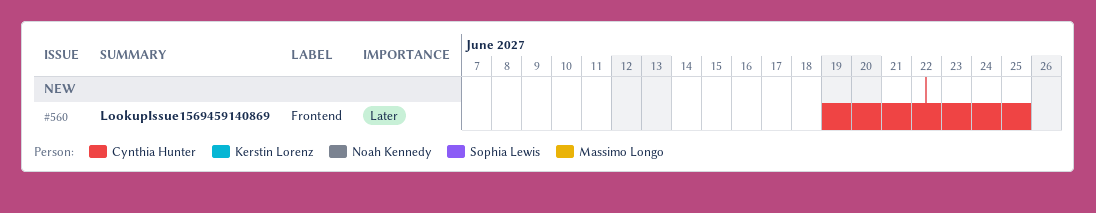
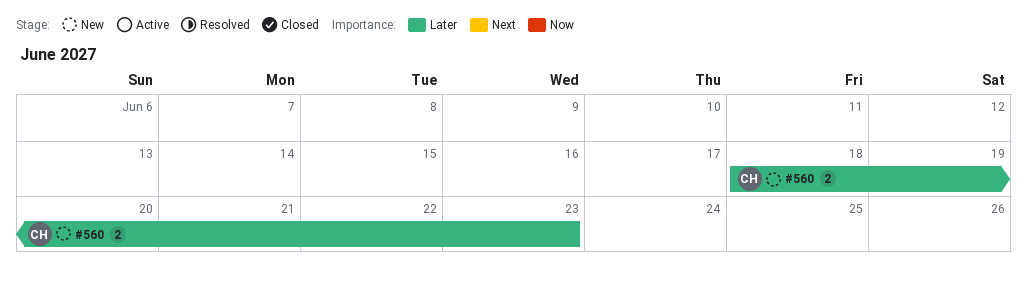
#560, start: Jun 19 -> Jun 18
#560, due: Jun 25 -> Jun 23

